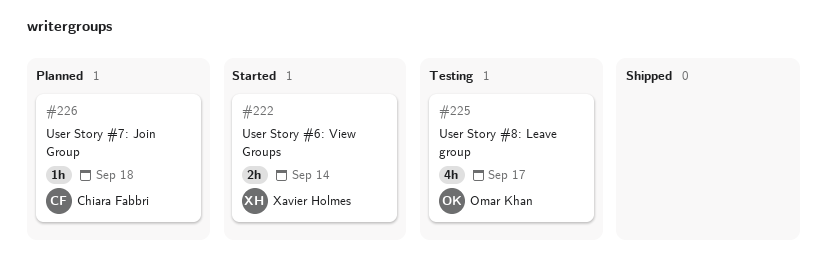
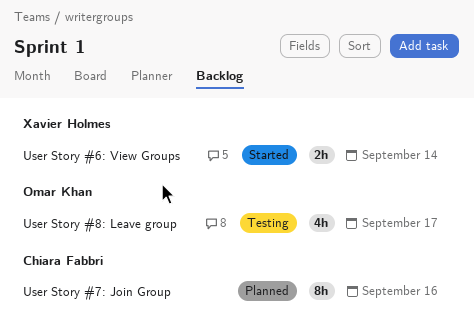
User Story #7: Join Group, estimate: 1h -> 8h
User Story #7: Join Group, due: Sep 18 -> Sep 16

